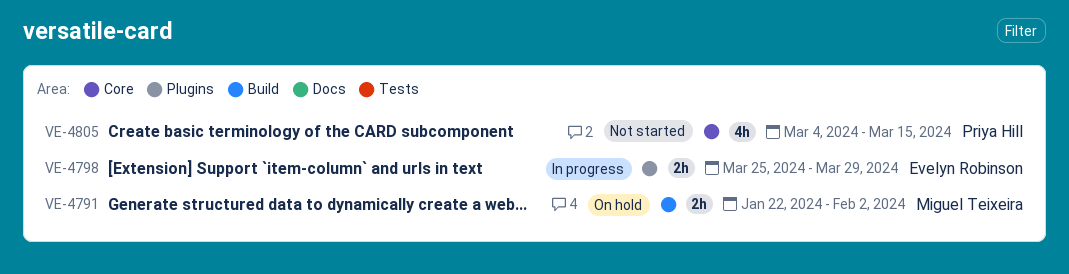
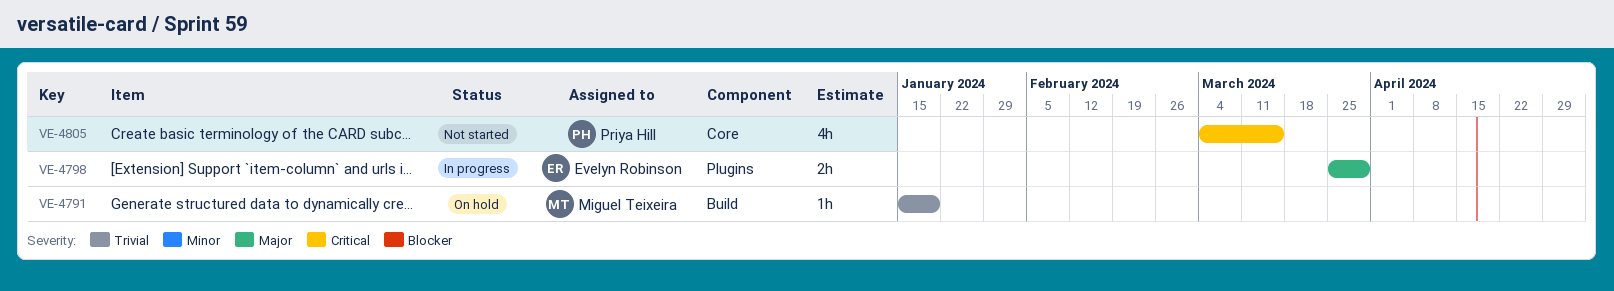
VE-4791, estimate: 2h -> 1h
VE-4791, start: Jan 22 -> Jan 15
VE-4791, due: Feb 2 -> Jan 19

